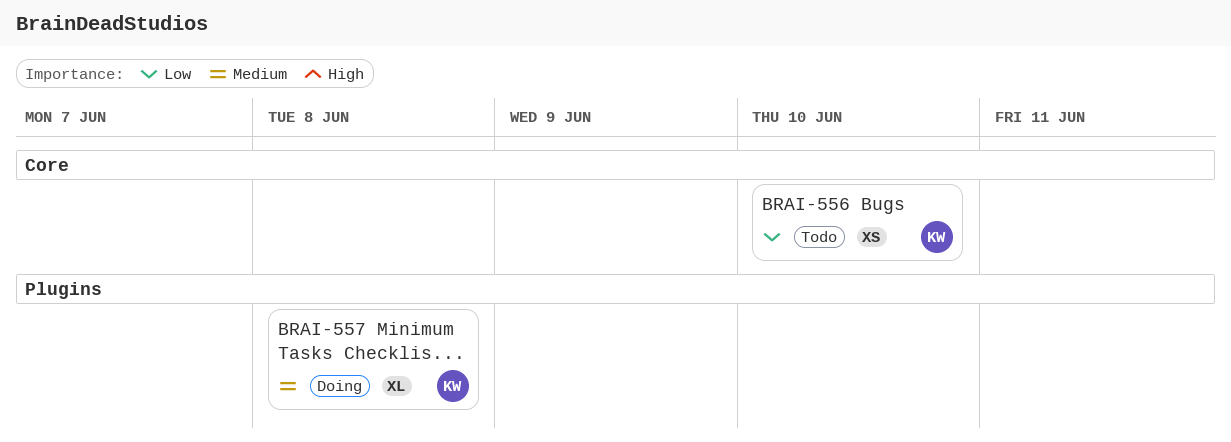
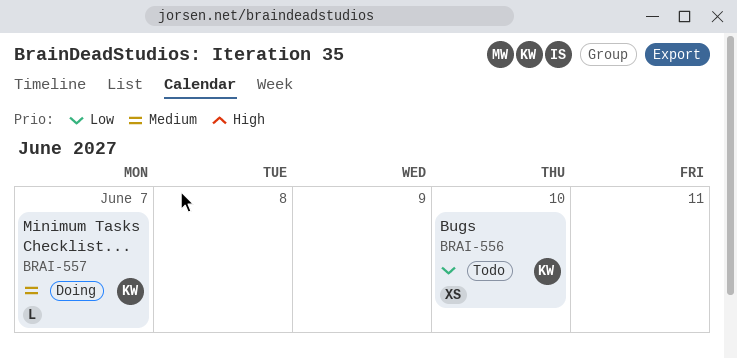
BRAI-557, estimate: XL -> L
BRAI-557, due: Jun 8 -> Jun 7

